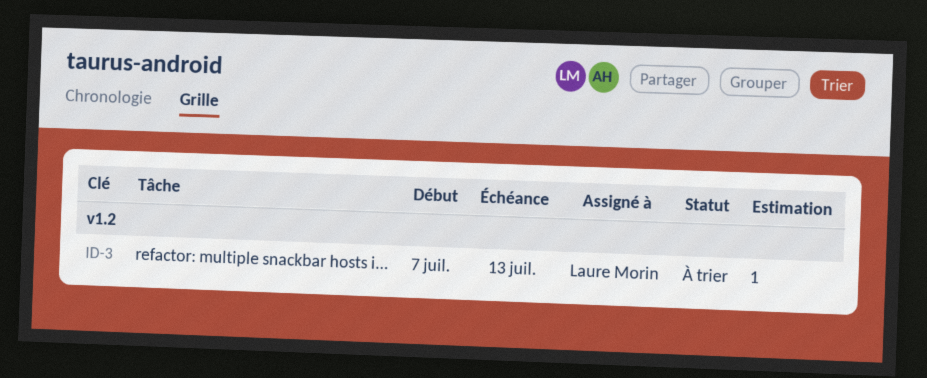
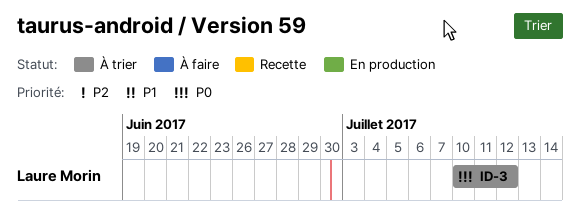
ID-3, start: Jul 7 -> Jul 10
ID-3, due: Jul 13 -> Jul 12

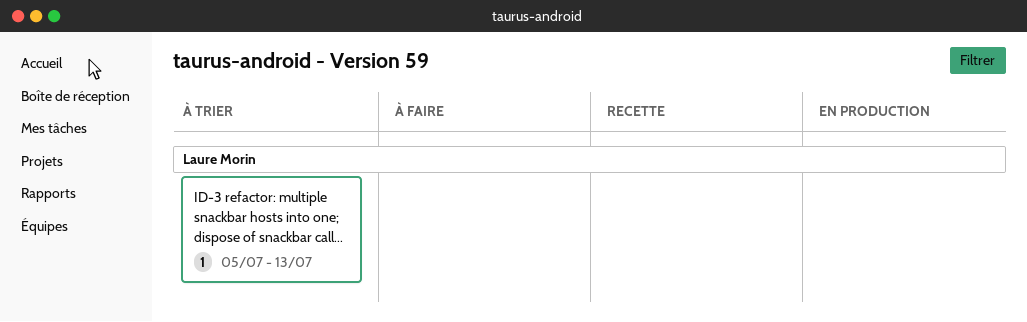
ID-3, start: Jul 10 -> Jul 5
ID-3, due: Jul 12 -> Jul 13

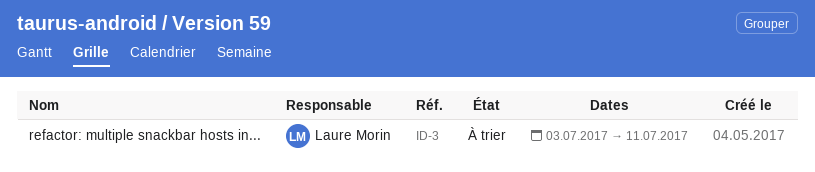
ID-3, start: Jul 5 -> Jul 3
ID-3, due: Jul 13 -> Jul 11

